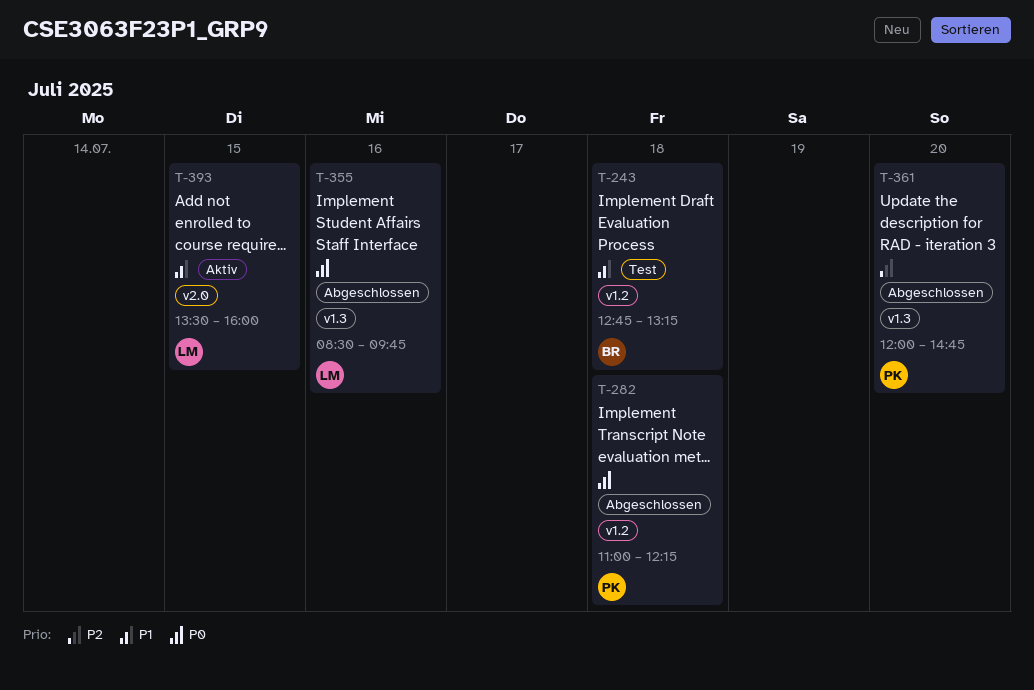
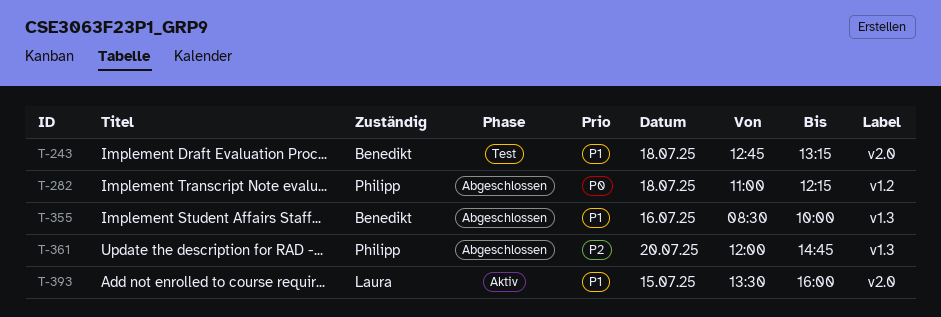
T-243, label: v1.2 -> v2.0
T-355, owner: Laura -> Benedikt
T-355, priority: P0 -> P1
T-355, ends: 09:45 -> 10:00

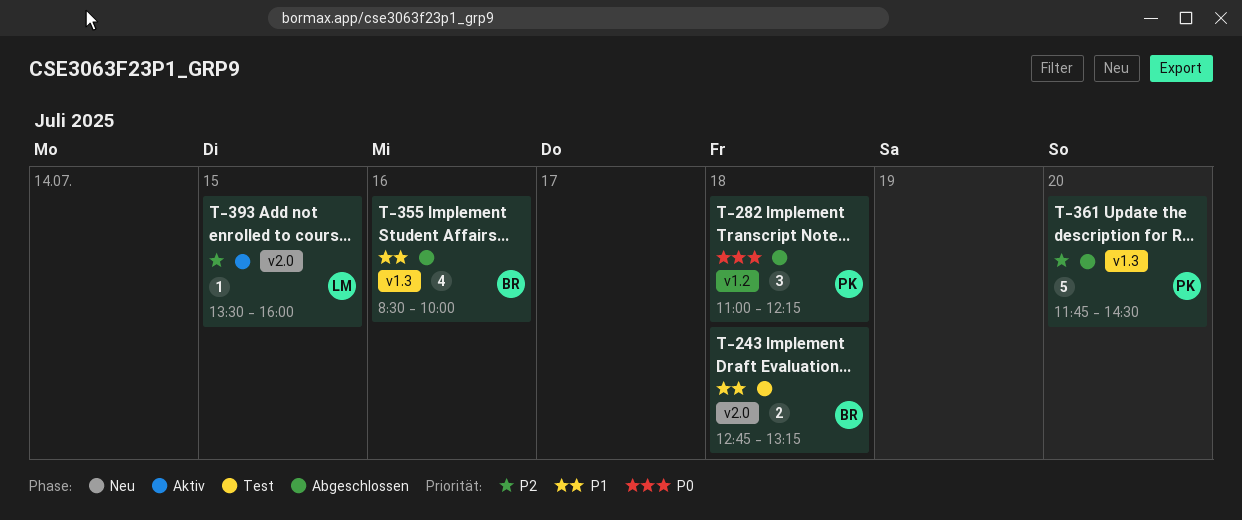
T-361, begins: 12:00 -> 11:45
T-361, ends: 14:45 -> 14:30
T-393, priority: P1 -> P2

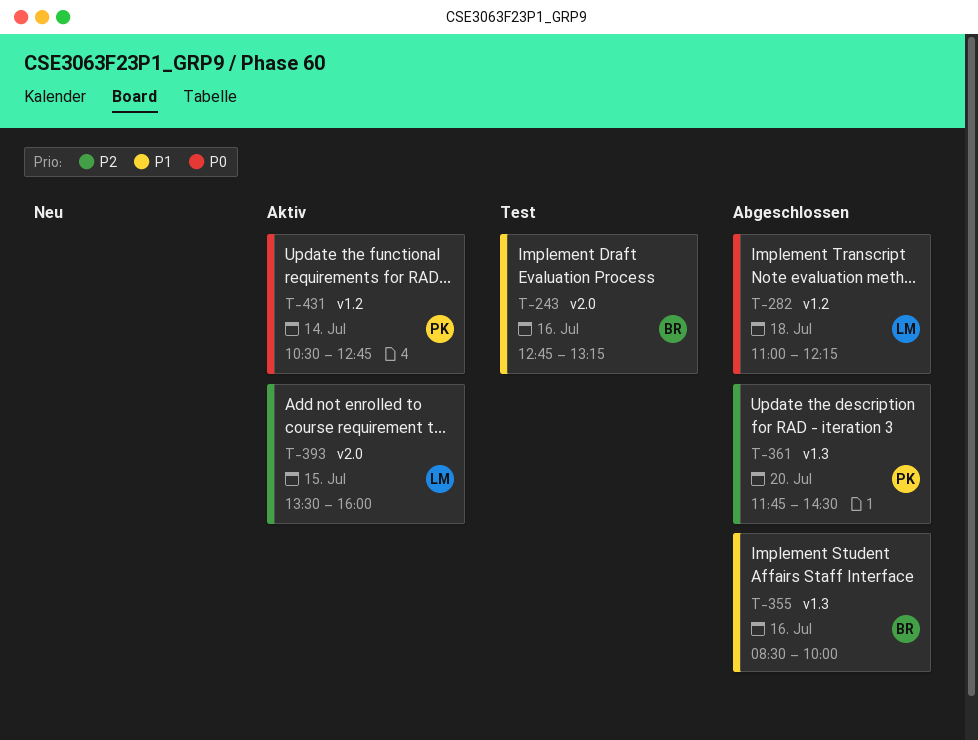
T-243, day: Jul 18 -> Jul 16
T-282, owner: PK -> LM
T-431: none -> present

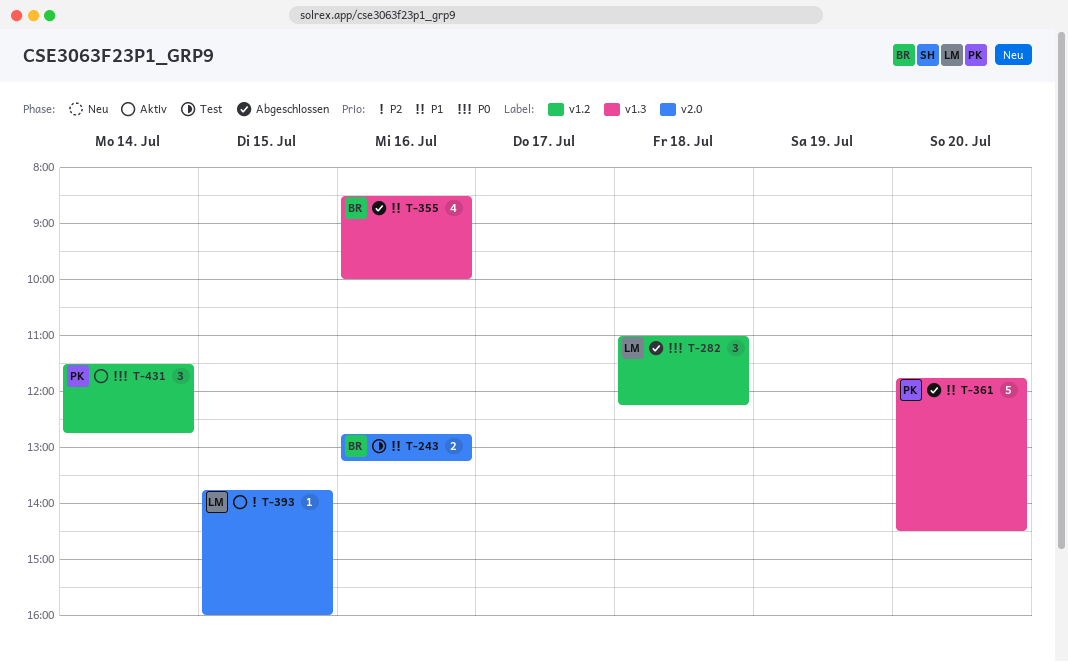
T-361, priority: P2 -> P1
T-393, begins: 13:30 -> 13:45
T-431, begins: 10:30 -> 11:30

